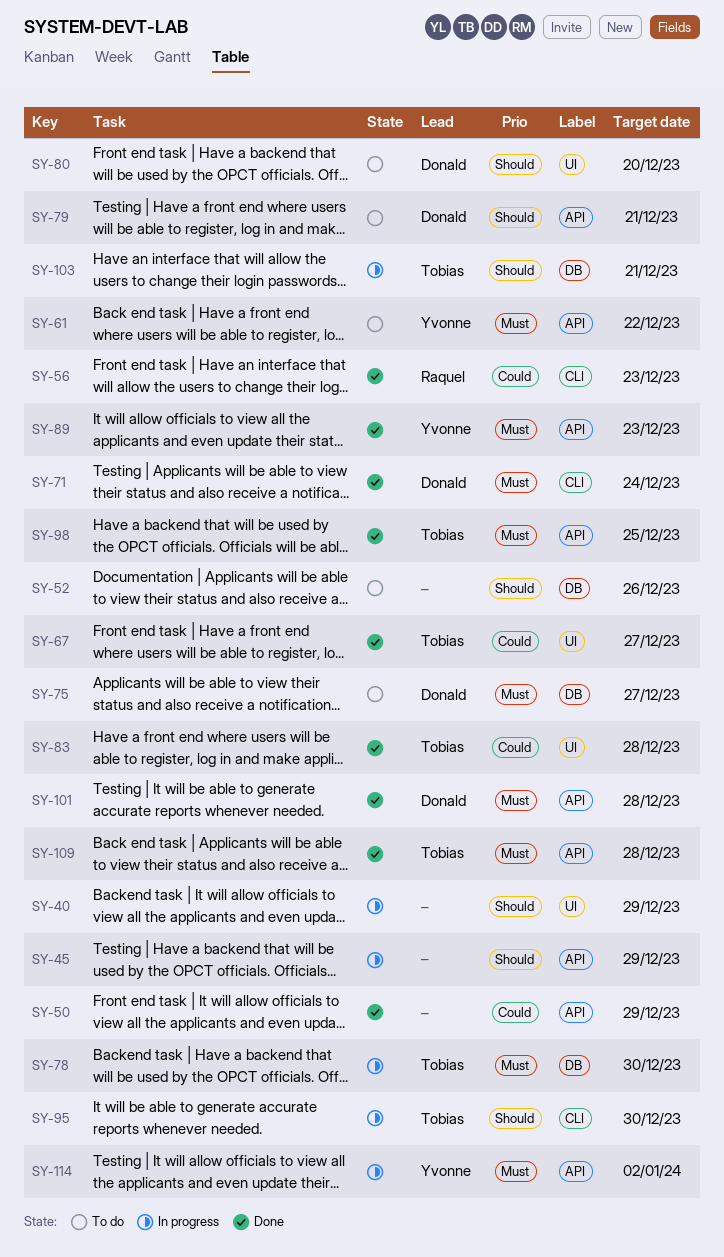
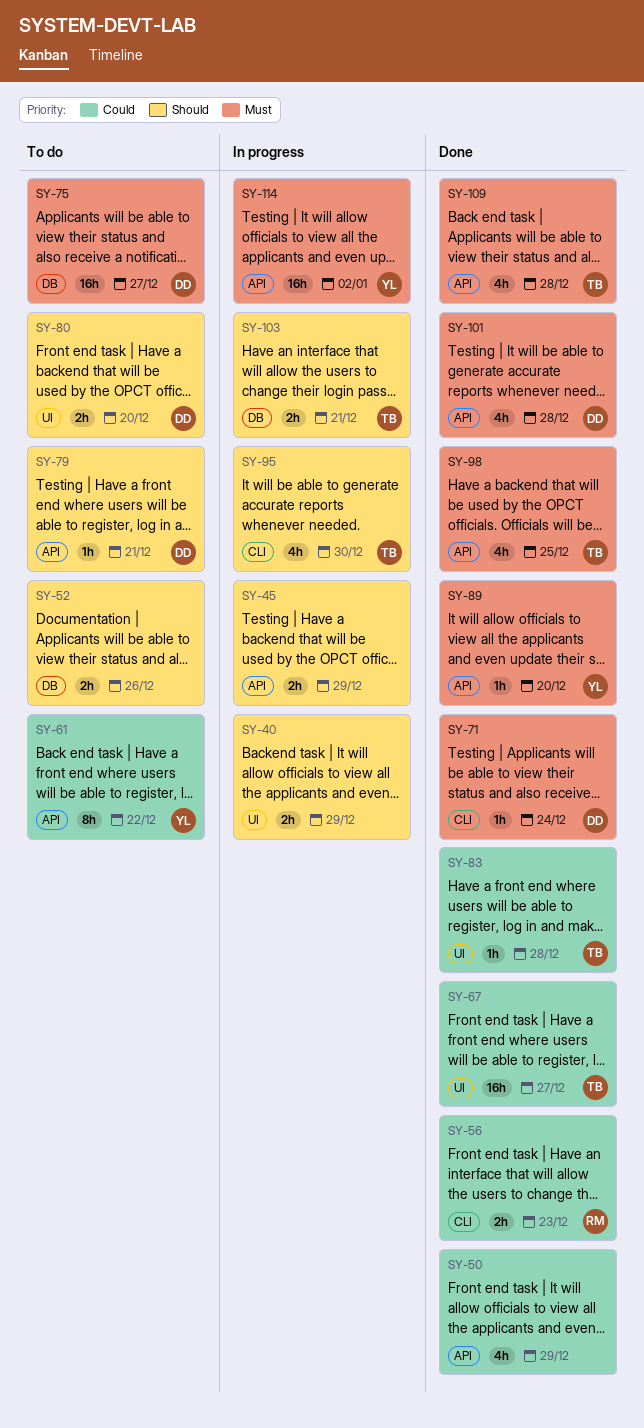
SY-61, priority: Must -> Could
SY-78: present -> none
SY-89, due: Dec 23 -> Dec 20

